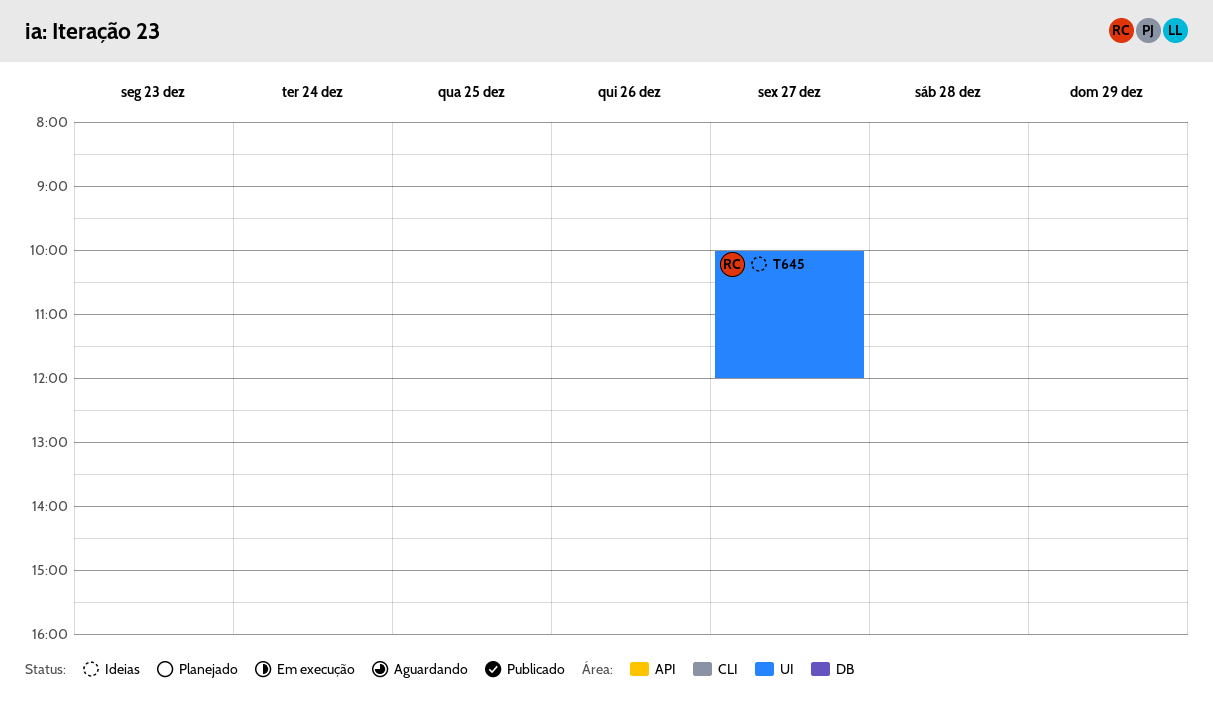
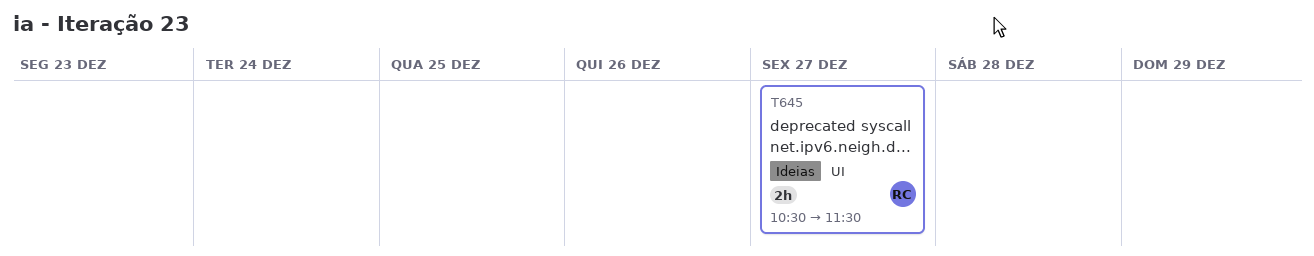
T645, begins: 10:00 -> 10:30
T645, ends: 12:00 -> 11:30

